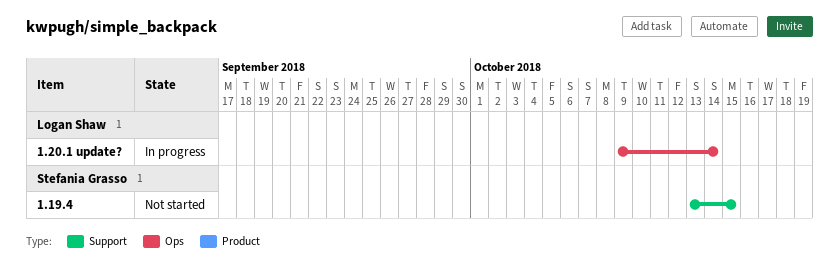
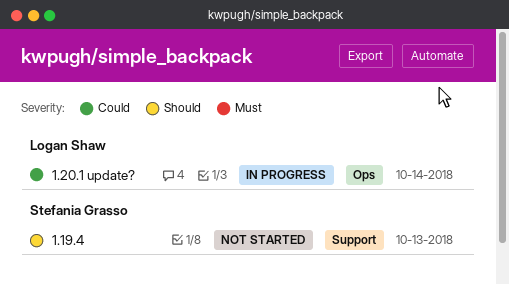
1.19.4, due: Oct 15 -> Oct 13

